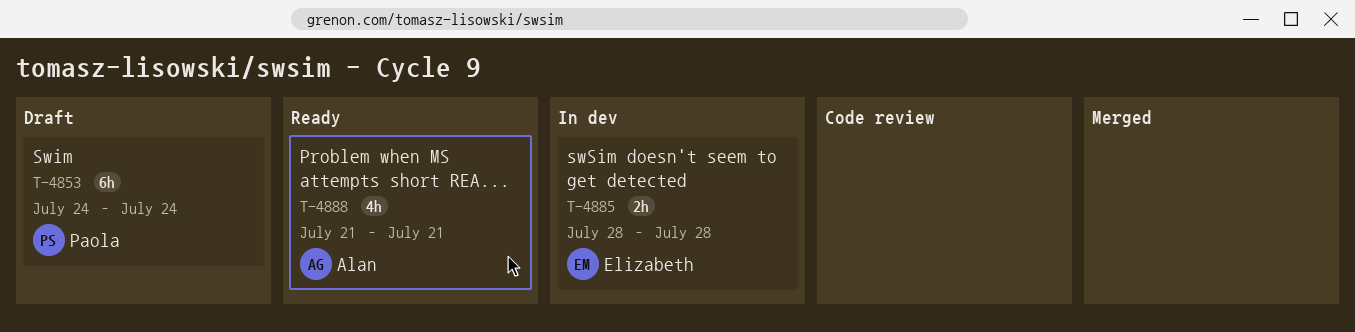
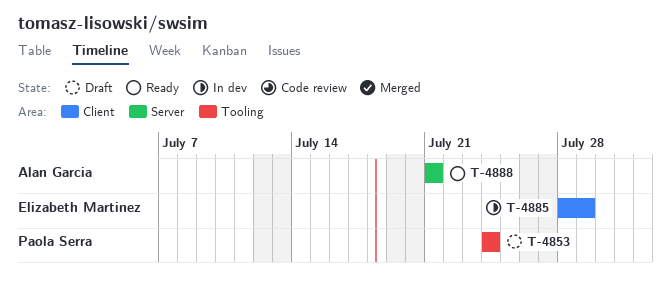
T-4885, due: Jul 28 -> Jul 29

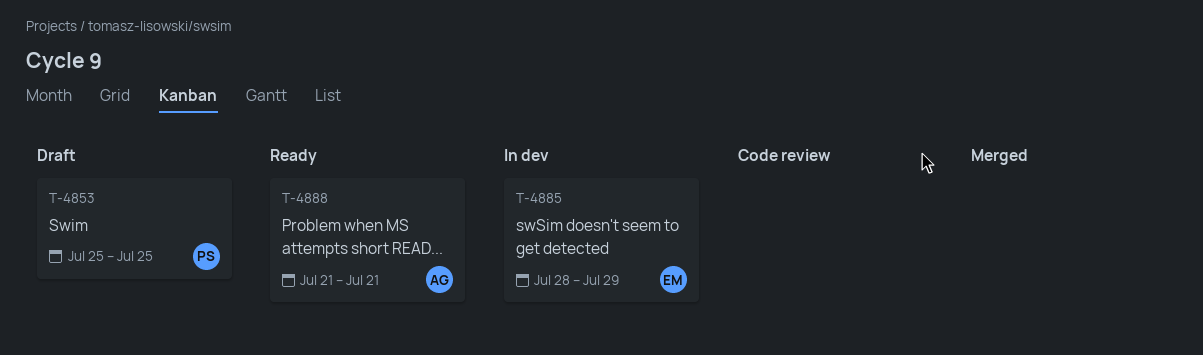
T-4853, start: Jul 24 -> Jul 25
T-4853, due: Jul 24 -> Jul 25

